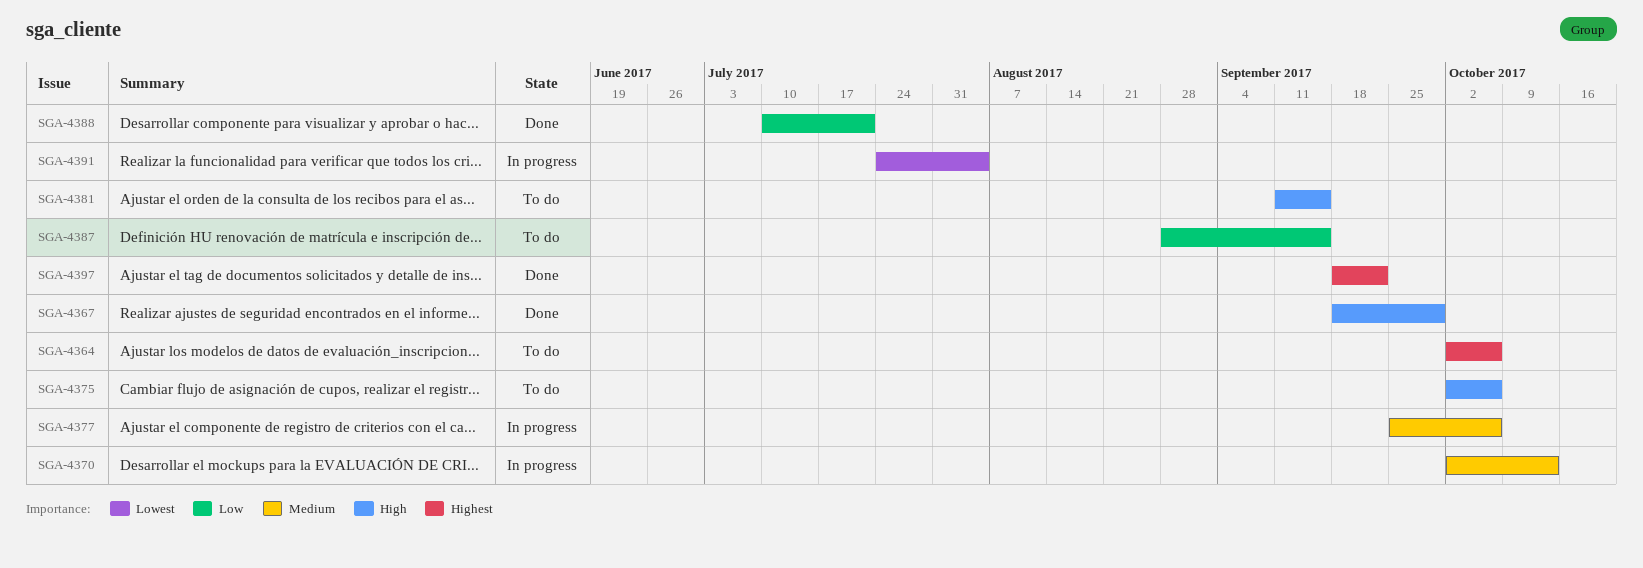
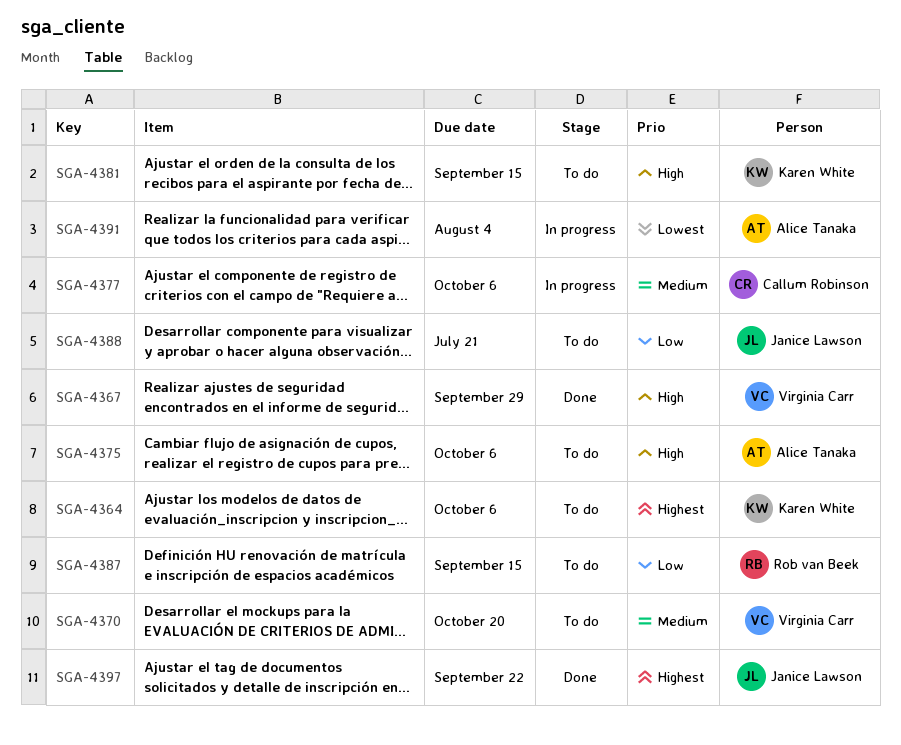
SGA-4370, status: In progress -> To do
SGA-4370, due: Oct 13 -> Oct 20
SGA-4388, status: Done -> To do

